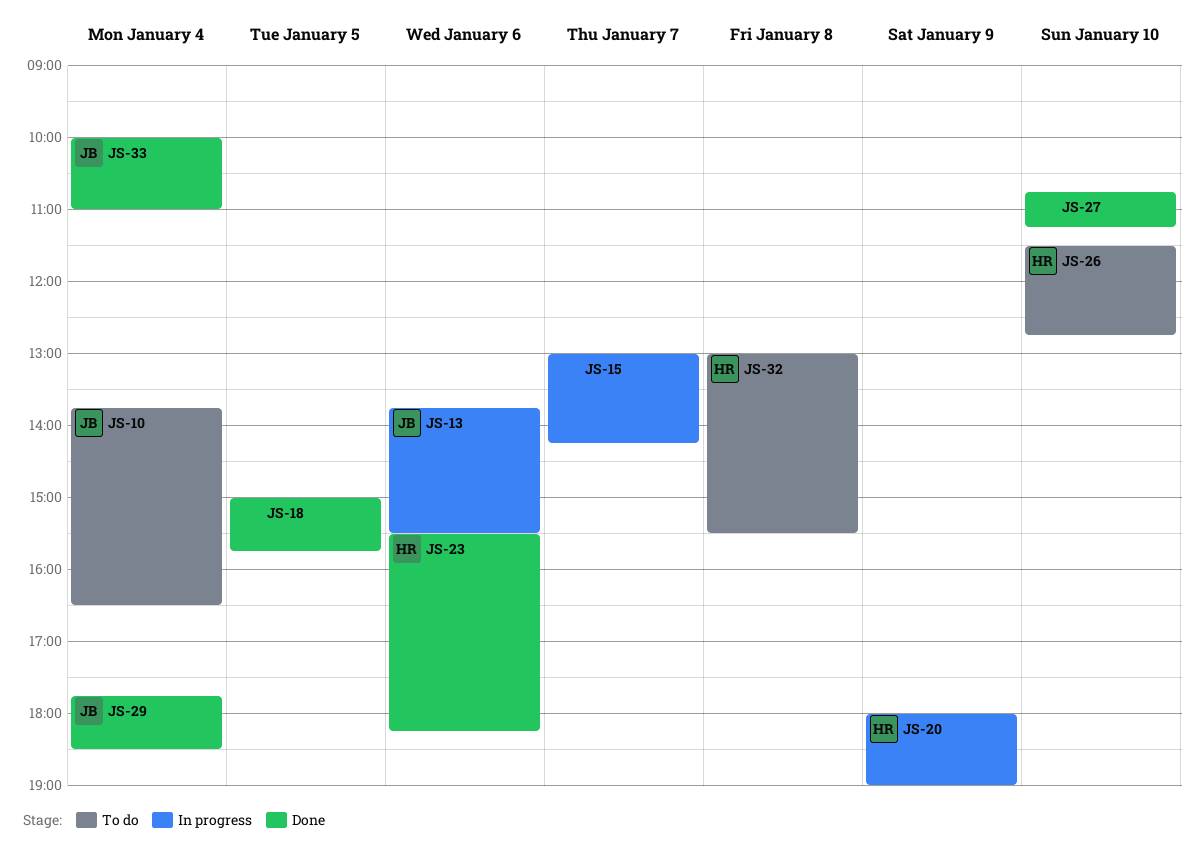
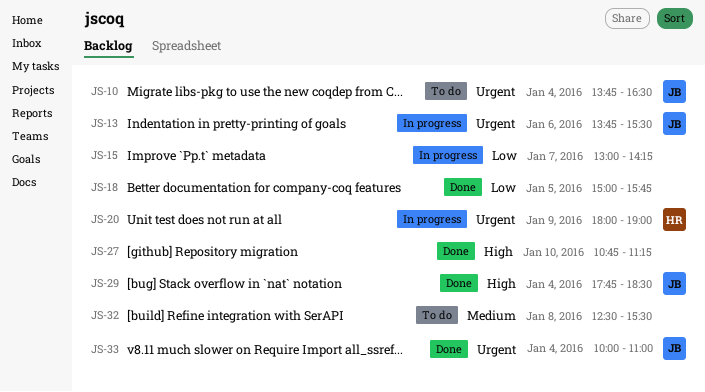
JS-23: present -> none
JS-26: present -> none
JS-32, owner: HR -> none
JS-32, begins: 13:00 -> 12:30

